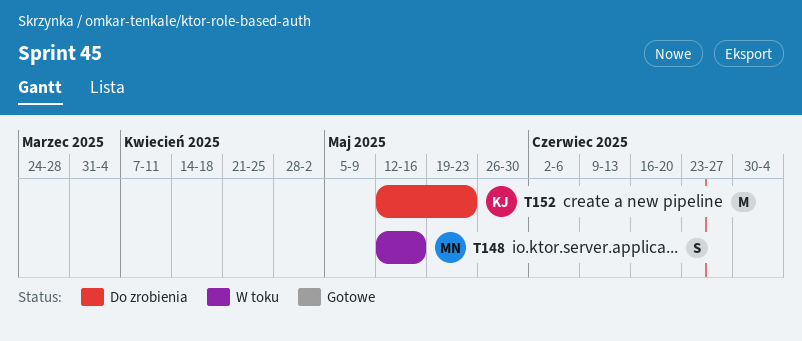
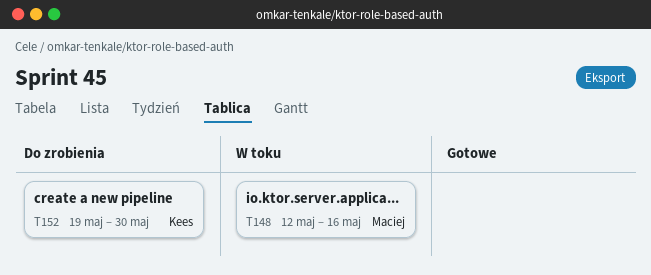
T152, start: May 12 -> May 19
T152, due: May 23 -> May 30

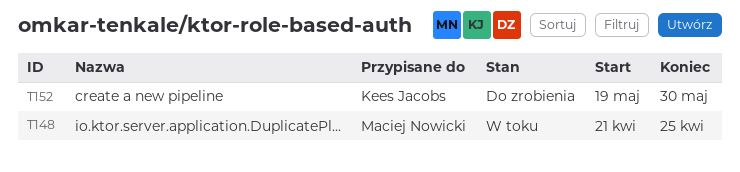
T148, start: May 12 -> Apr 21
T148, due: May 16 -> Apr 25

